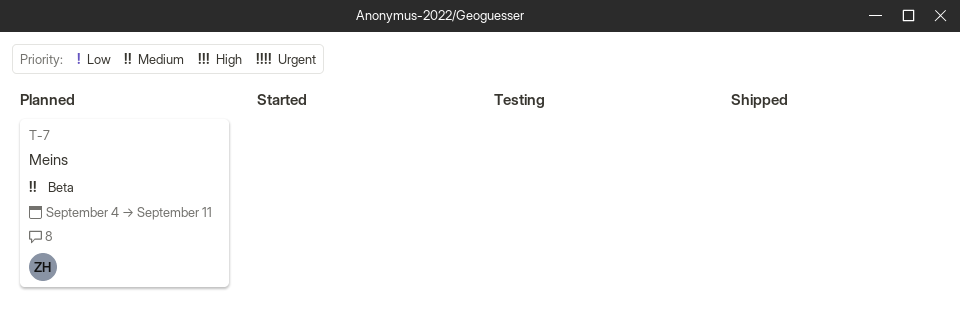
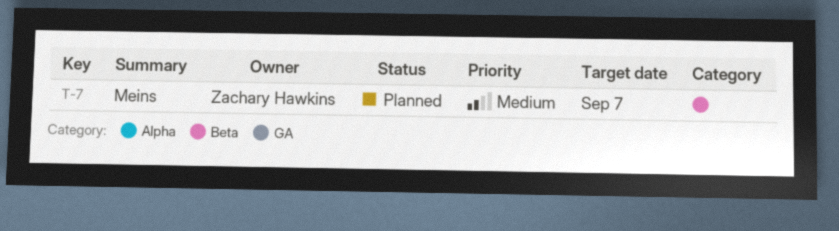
T-7, due: Sep 11 -> Sep 7

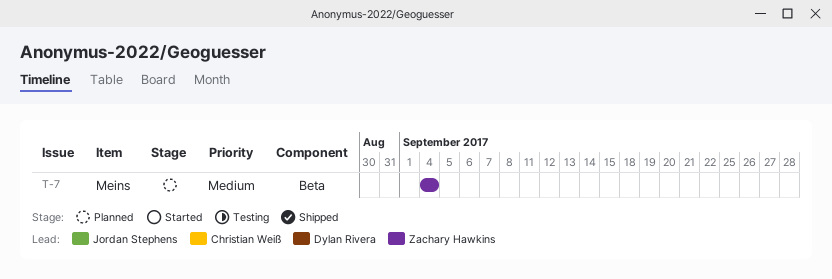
T-7, due: Sep 7 -> Sep 4

